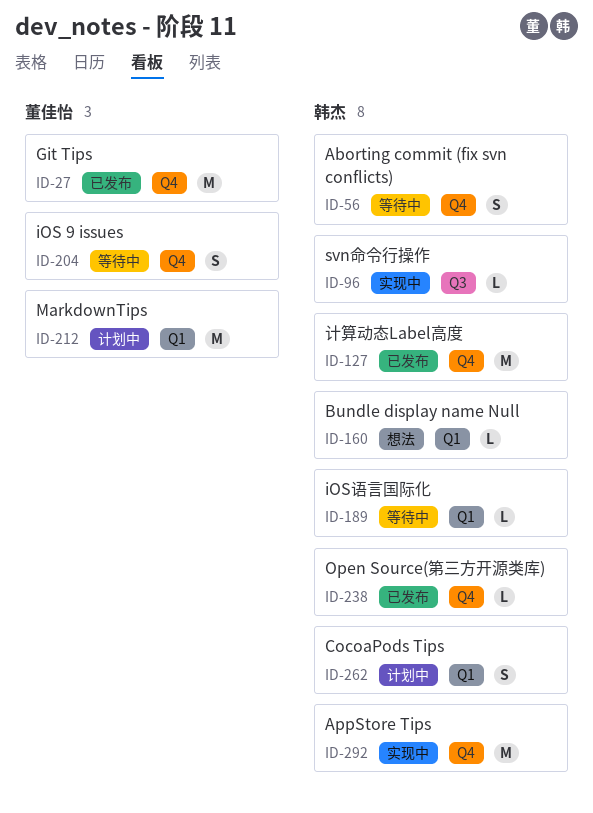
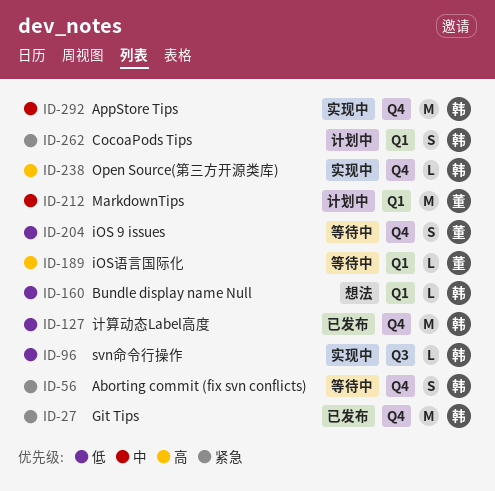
ID-27, owner: 董佳怡 -> 韩杰
ID-189, owner: 韩杰 -> 董佳怡
ID-238, status: 已发布 -> 实现中

